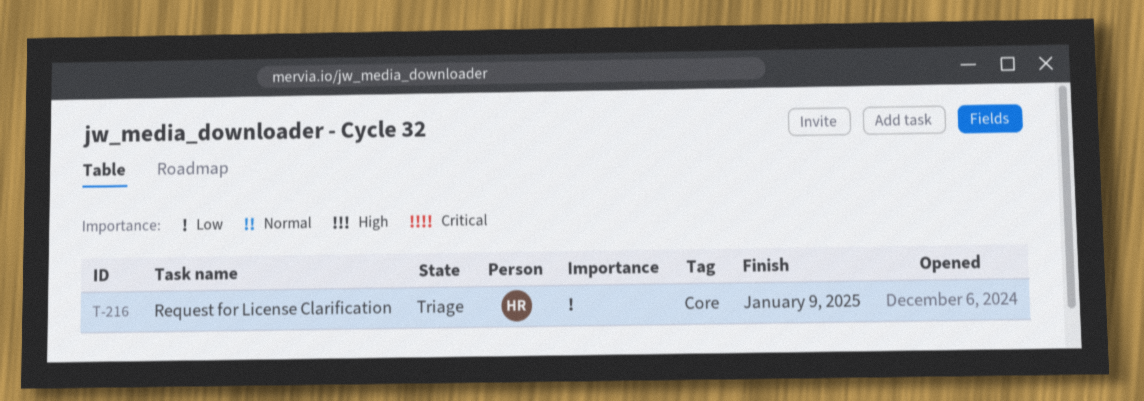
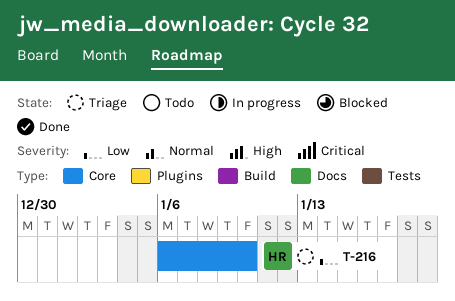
T-216, due: Jan 9 -> Jan 10

